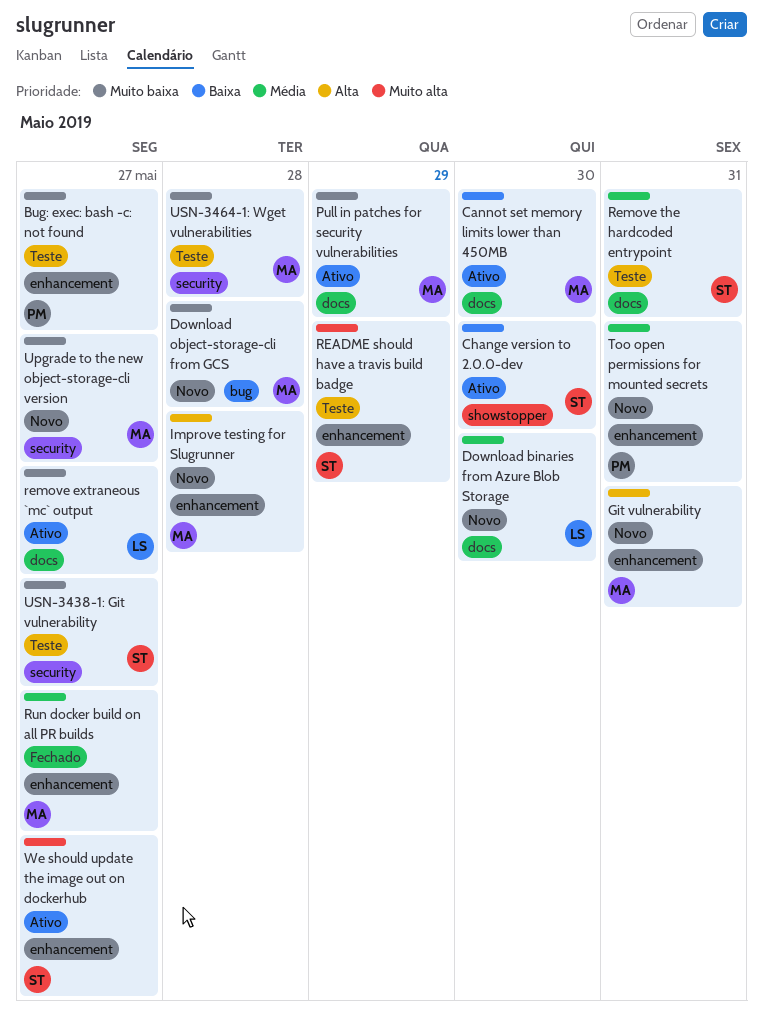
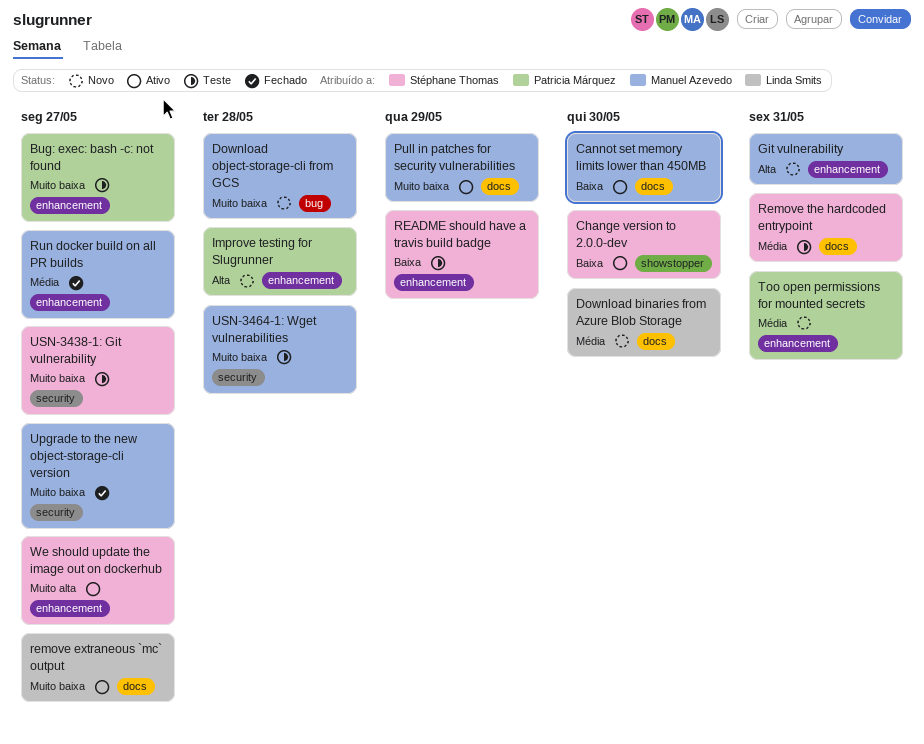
Improve testing for Slugrunner, owner: Manuel Azevedo -> Patricia Márquez
README should have a travis build badge, priority: Muito alta -> Baixa
Upgrade to the new object-storage-cli version, status: Novo -> Fechado

